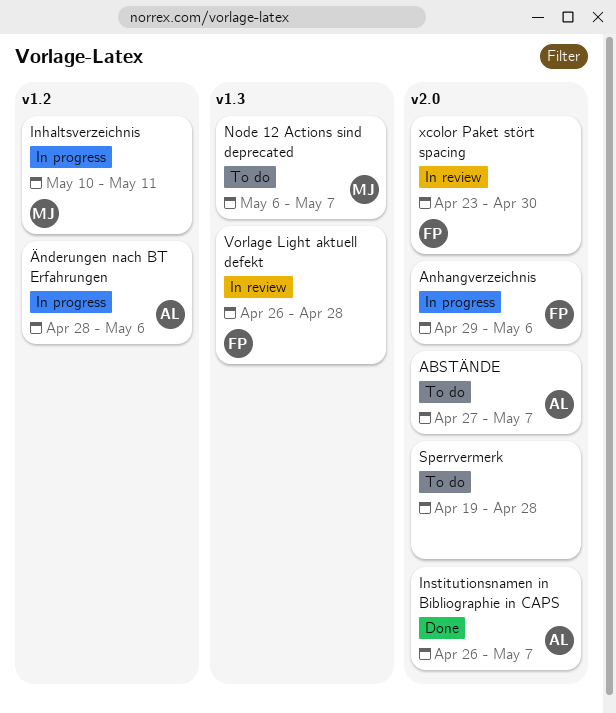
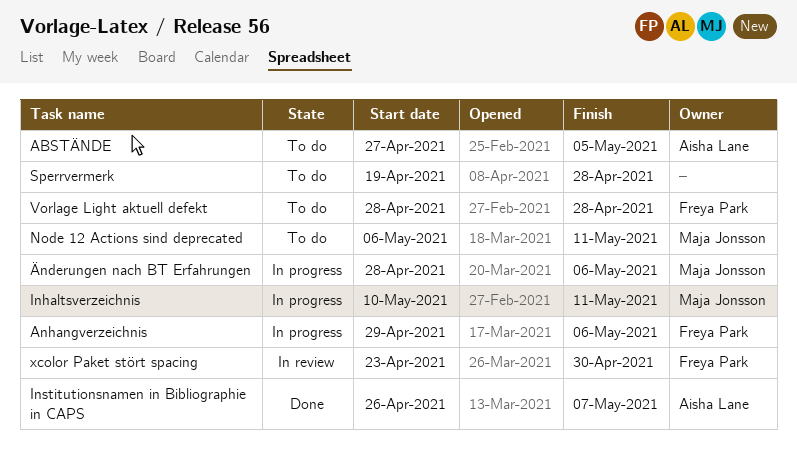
ABSTÄNDE, due: May 7 -> May 5
Node 12 Actions sind deprecated, due: May 7 -> May 11
Vorlage Light aktuell defekt, status: In review -> To do
Vorlage Light aktuell defekt, start: Apr 26 -> Apr 28
Änderungen nach BT Erfahrungen, owner: Aisha Lane -> Maja Jonsson

